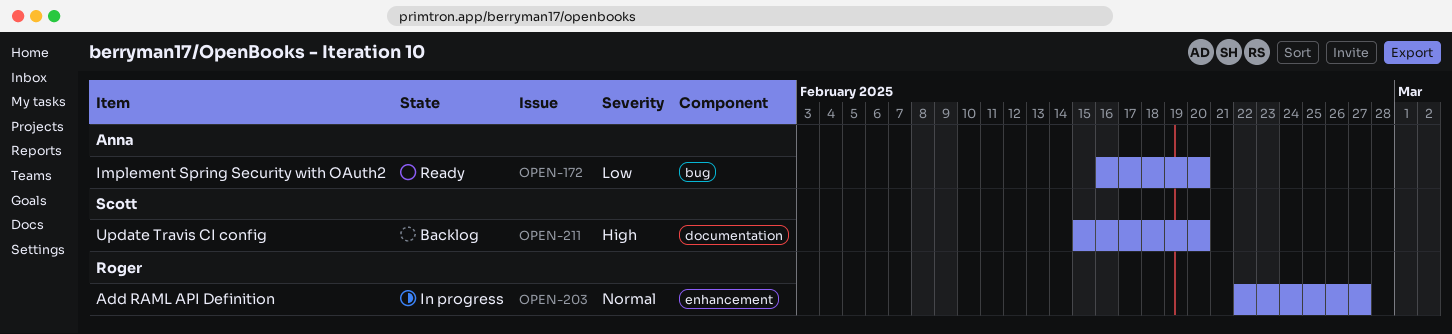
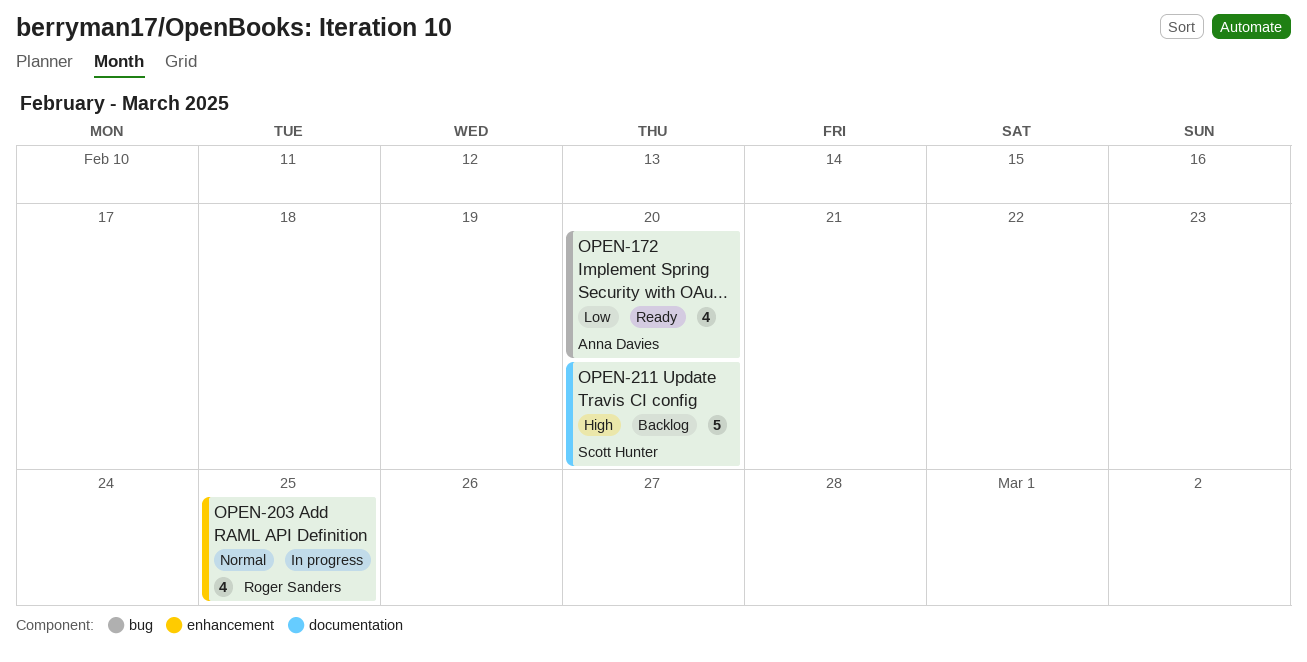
OPEN-203, due: Feb 27 -> Feb 25

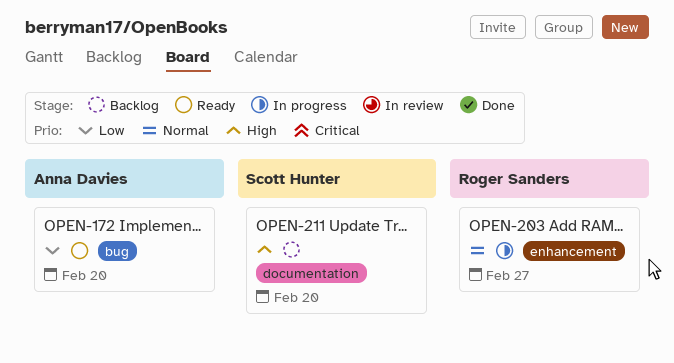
OPEN-203, due: Feb 25 -> Feb 27

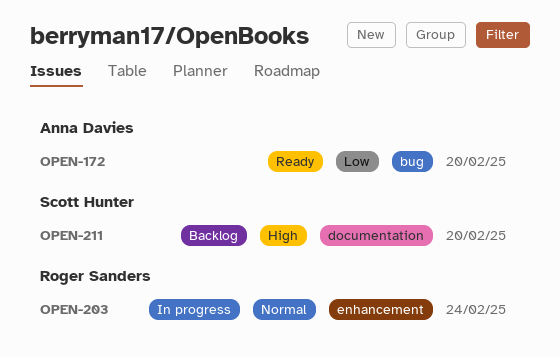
OPEN-203, due: Feb 27 -> Feb 24

